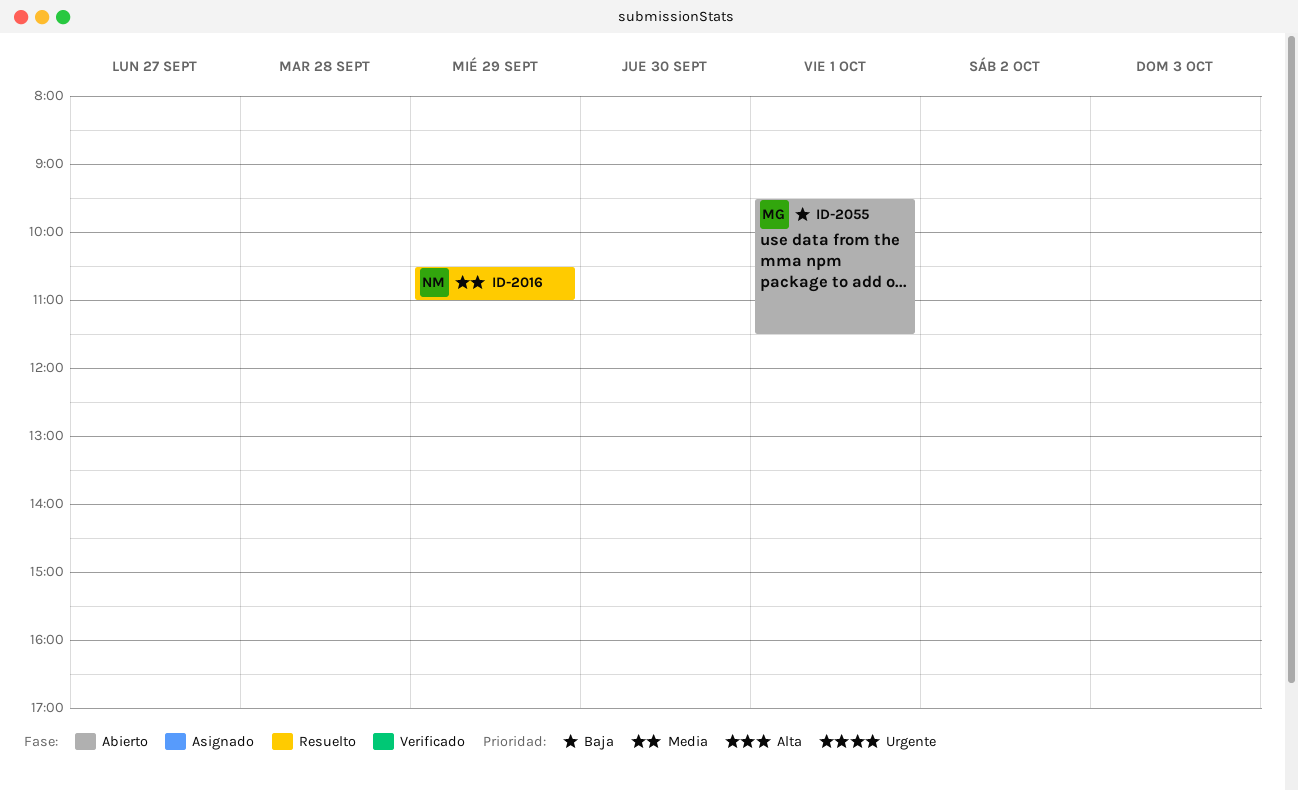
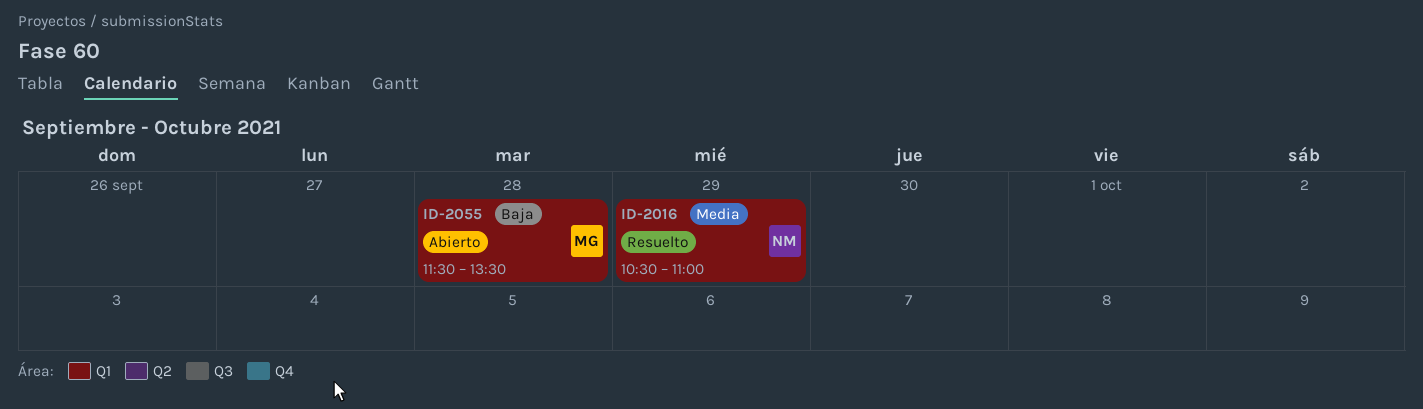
ID-2055, day: Oct 1 -> Sep 28
ID-2055, begins: 09:30 -> 11:30
ID-2055, ends: 11:30 -> 13:30

